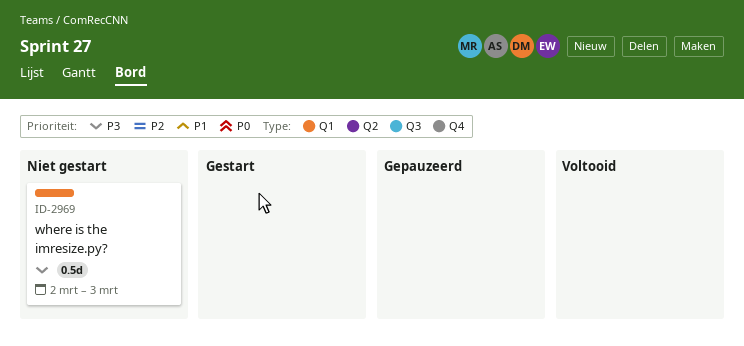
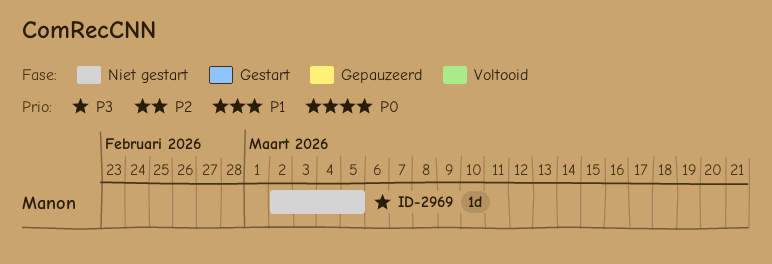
ID-2969, estimate: 0.5d -> 1d
ID-2969, due: Mar 3 -> Mar 5

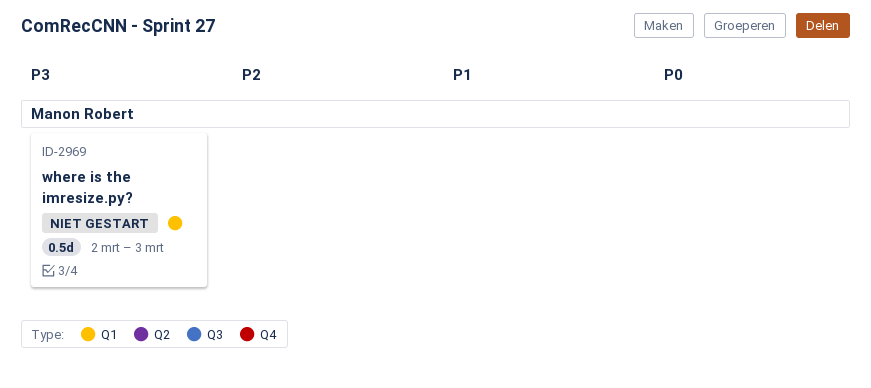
ID-2969, estimate: 1d -> 0.5d
ID-2969, due: Mar 5 -> Mar 3

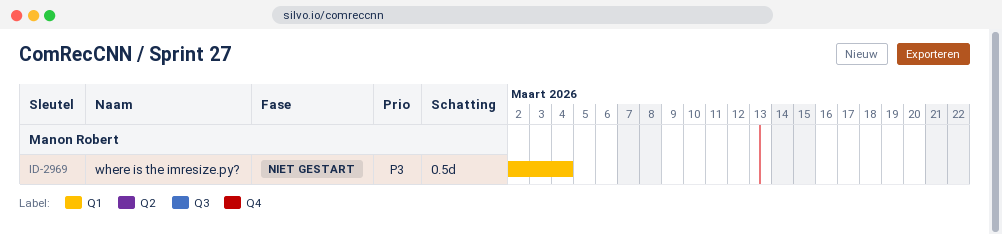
ID-2969, due: Mar 3 -> Mar 4

